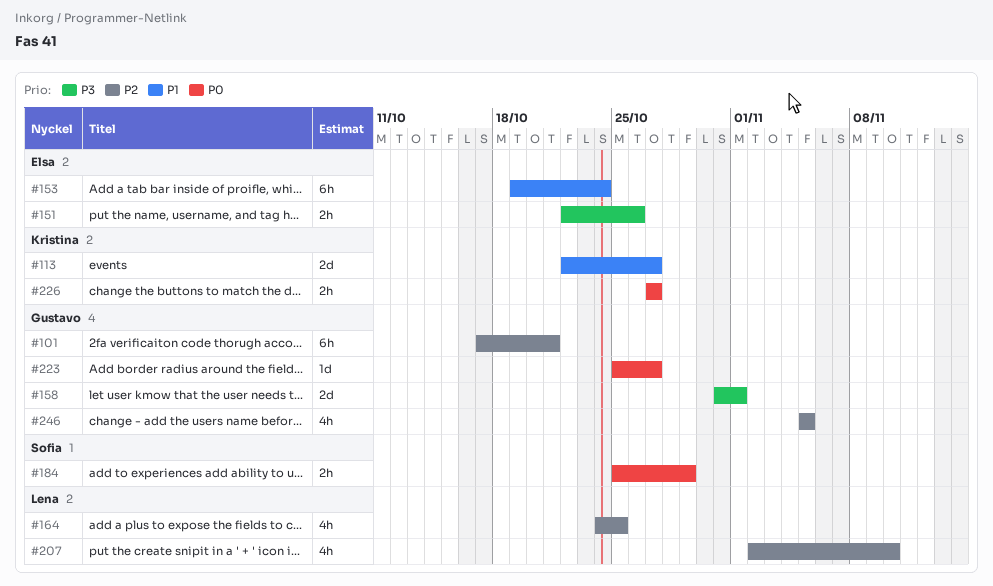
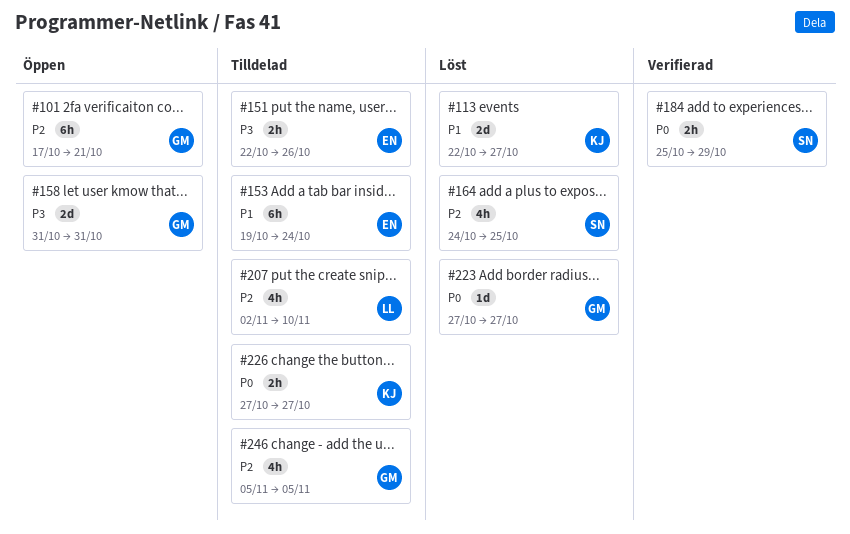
#158, due: Nov 1 -> Oct 31
#164, owner: Lena -> Sofia
#223, start: Oct 25 -> Oct 27

